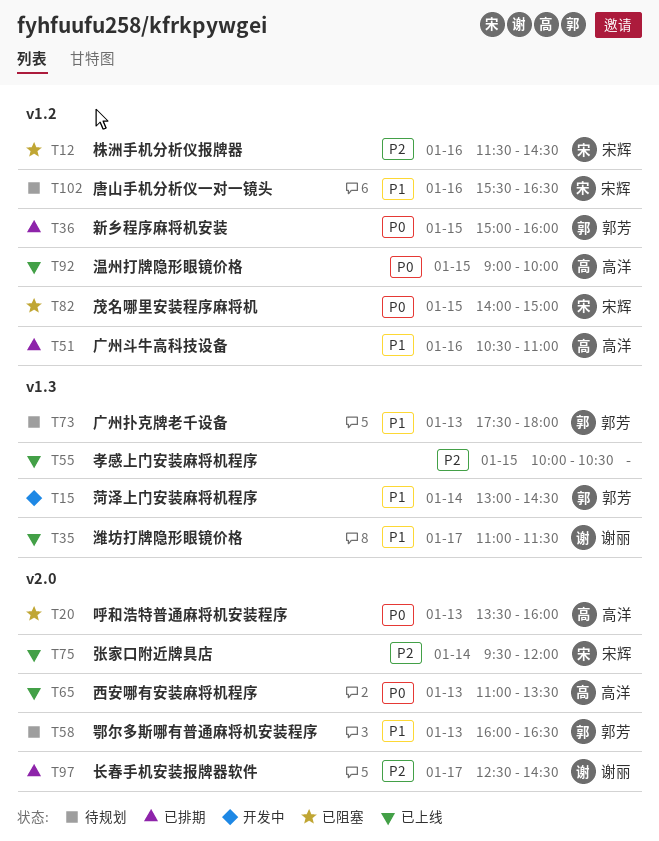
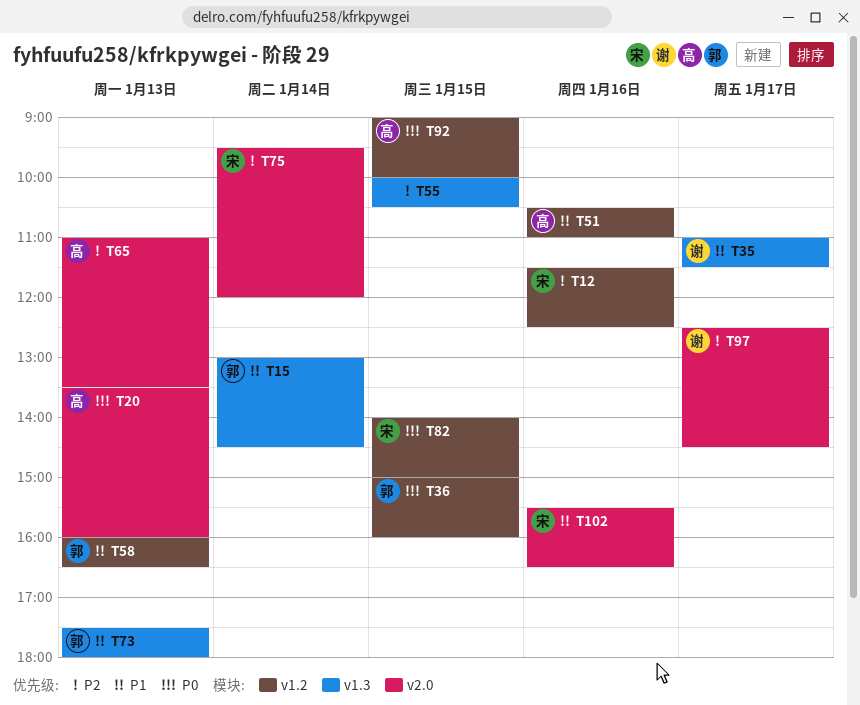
T12, ends: 14:30 -> 12:30
T58, label: v2.0 -> v1.2
T65, priority: P0 -> P2
T102, label: v1.2 -> v2.0

